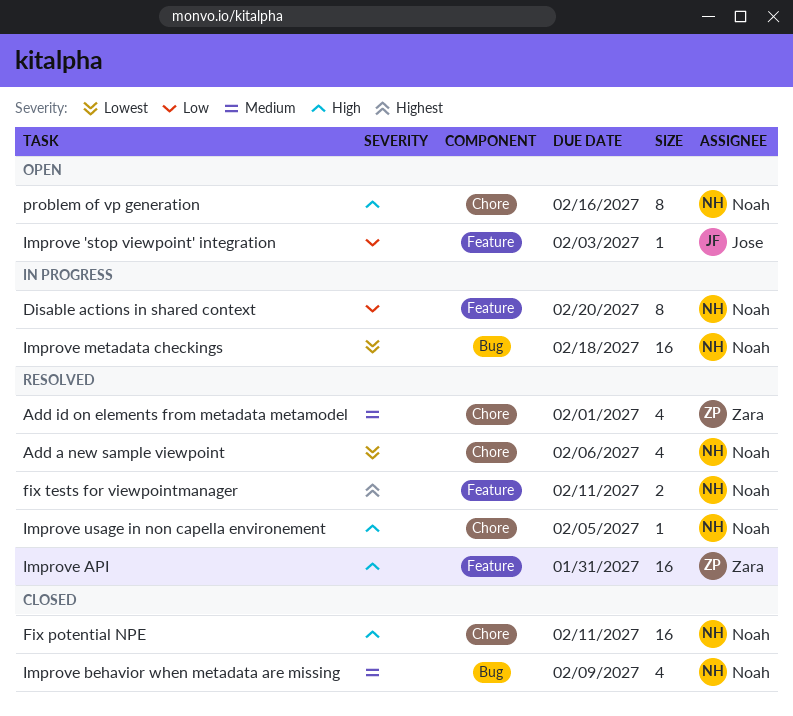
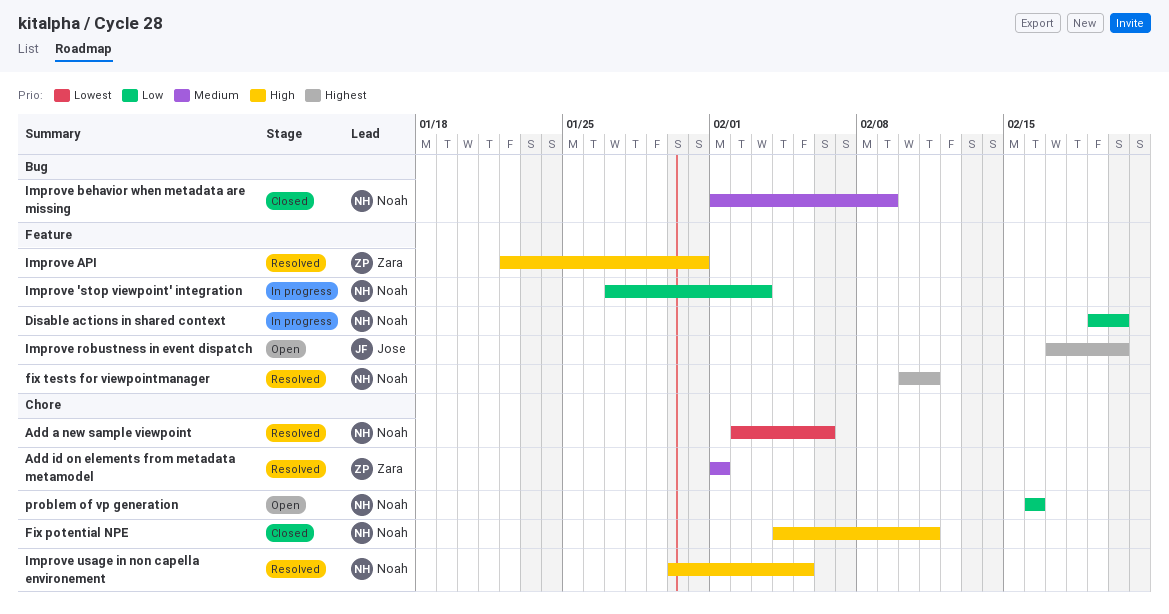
Improve 'stop viewpoint' integration, status: Open -> In progress
Improve 'stop viewpoint' integration, owner: Jose -> Noah
Improve metadata checkings: present -> none
Improve robustness in event dispatch: none -> present
problem of vp generation, priority: High -> Low

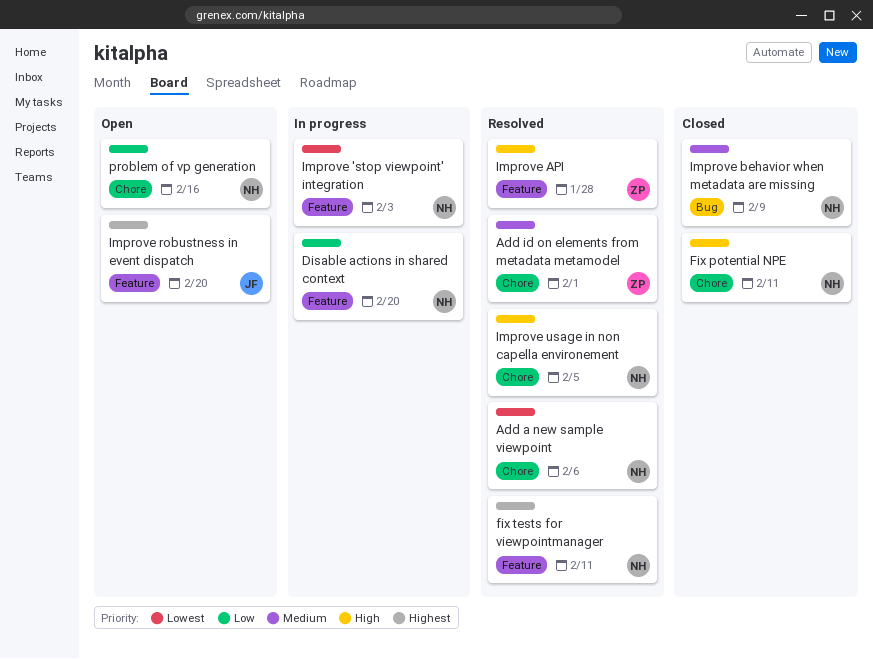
Improve 'stop viewpoint' integration, priority: Low -> Lowest
Improve API, due: Jan 31 -> Jan 28

